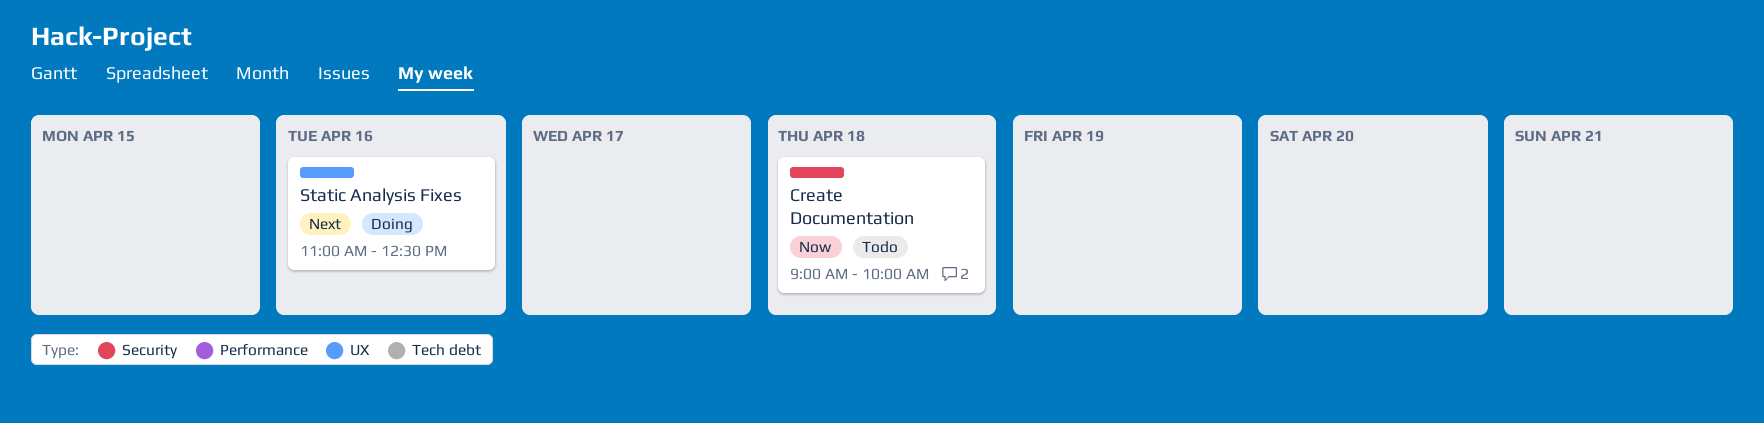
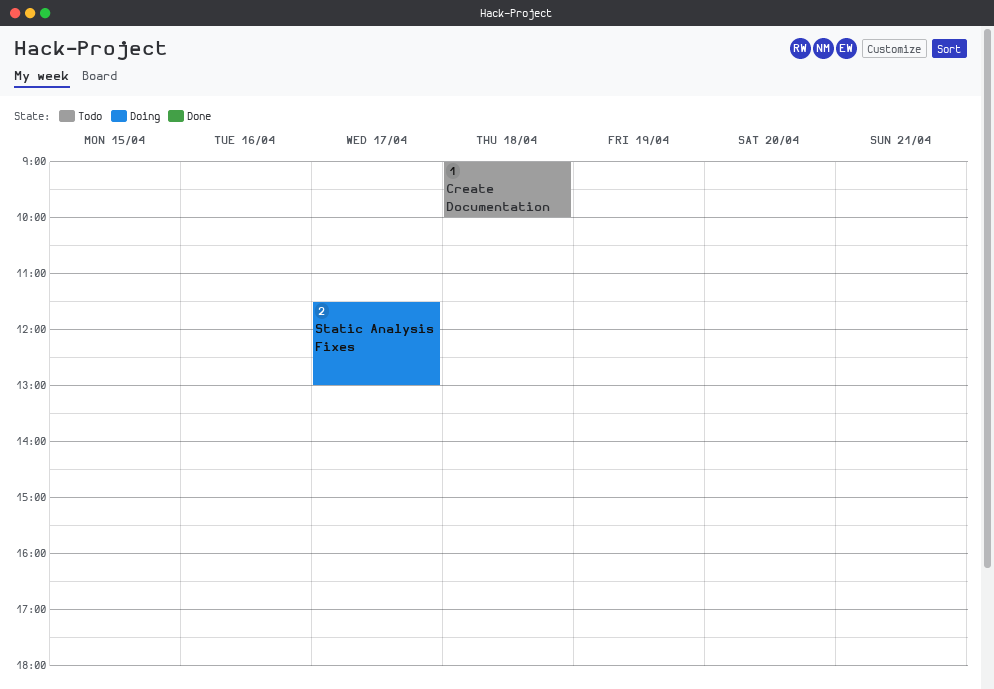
Static Analysis Fixes, day: Apr 16 -> Apr 17
Static Analysis Fixes, begins: 11:00 -> 11:30
Static Analysis Fixes, ends: 12:30 -> 13:00

